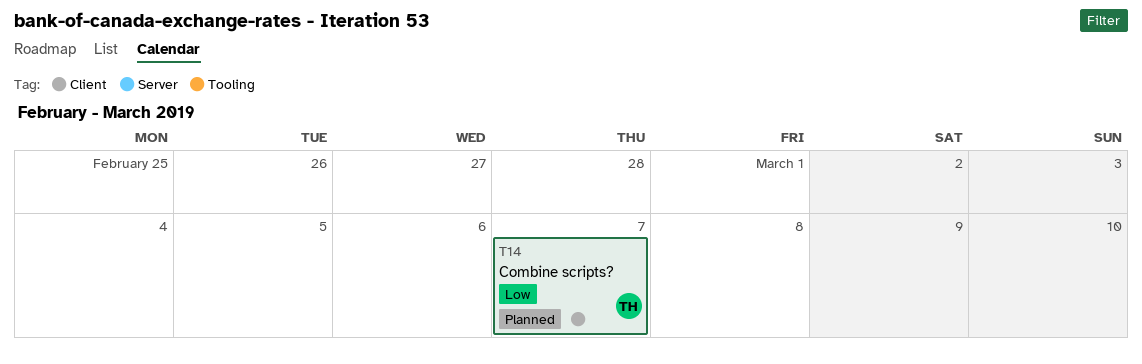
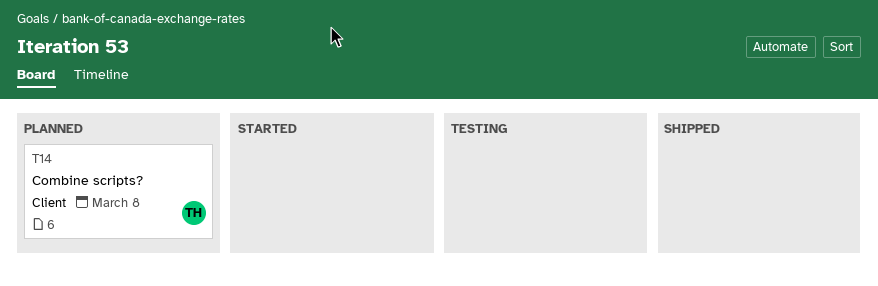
T14, due: Mar 7 -> Mar 8

